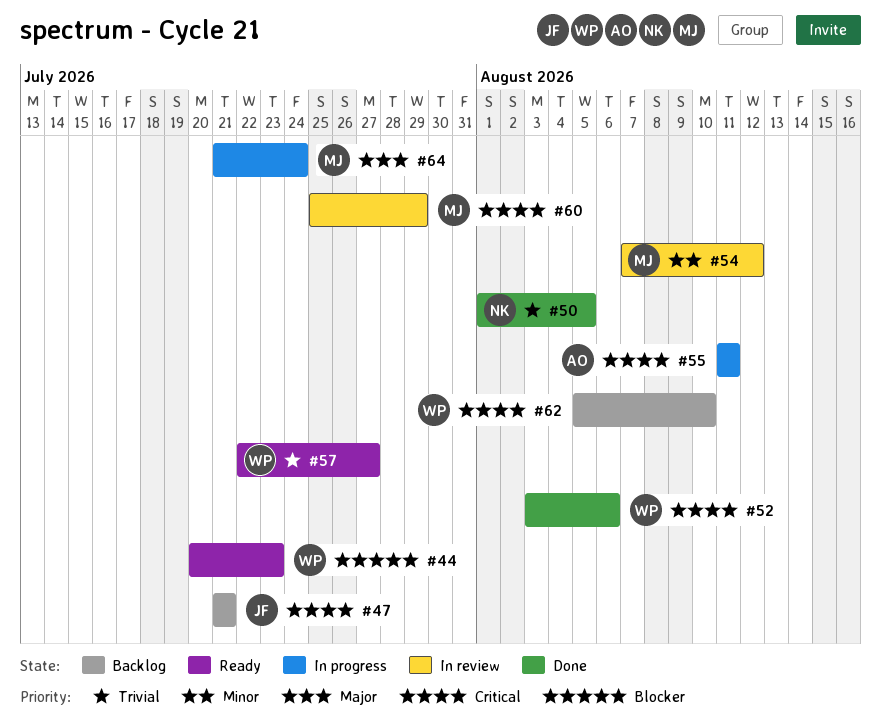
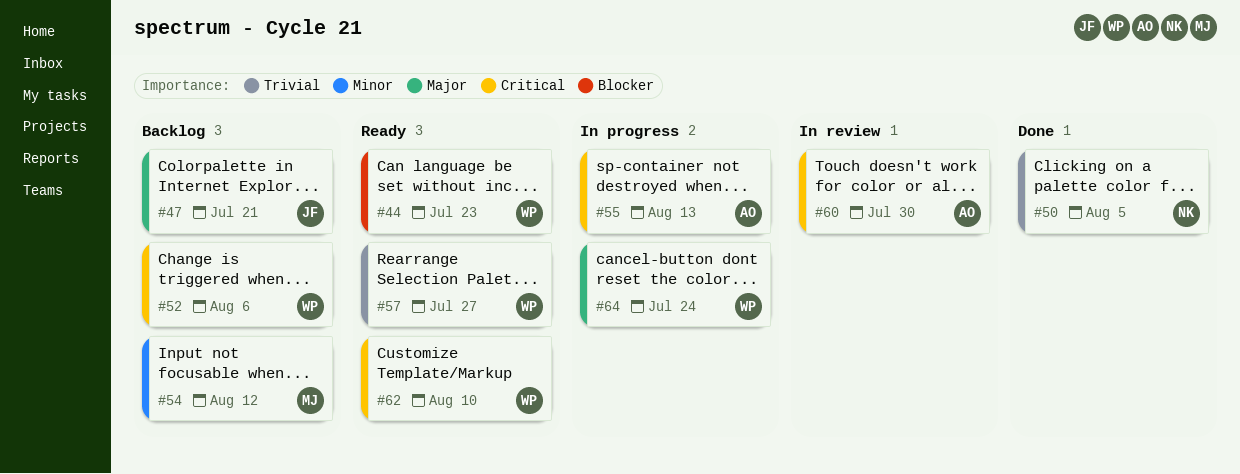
#47, priority: Critical -> Major
#52, status: Done -> Backlog
#54, status: In review -> Backlog
#55, due: Aug 11 -> Aug 13
#60, owner: MJ -> AO
#60, due: Jul 29 -> Jul 30
#62, status: Backlog -> Ready
#64, owner: MJ -> WP

